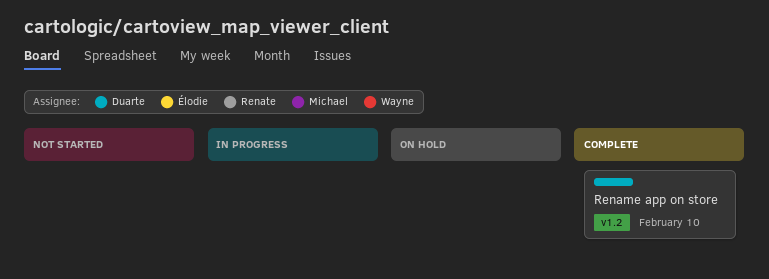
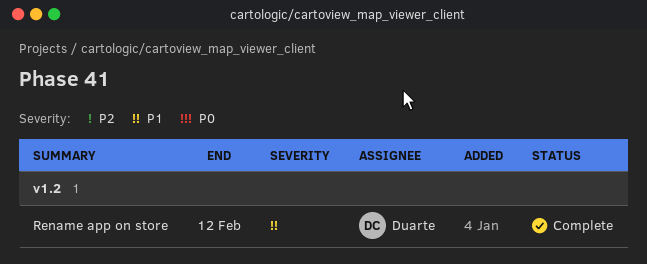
Rename app on store, due: Feb 10 -> Feb 12

